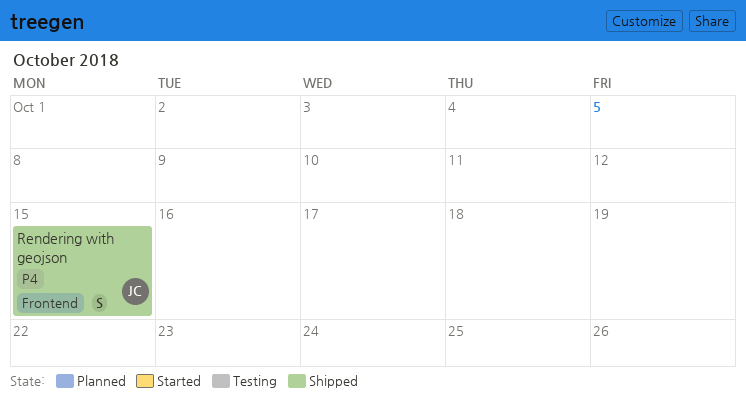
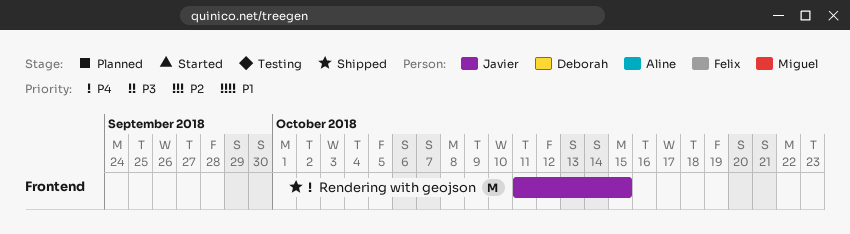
Rendering with geojson, estimate: S -> M

